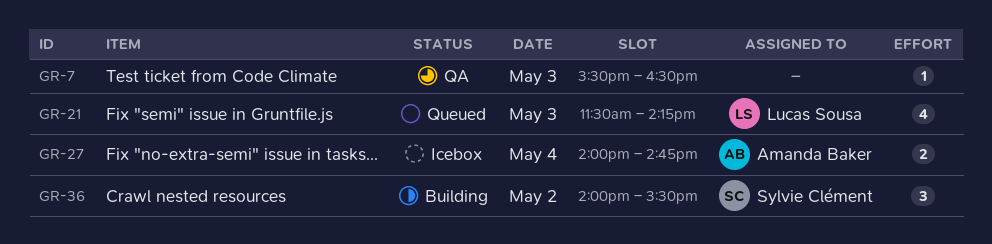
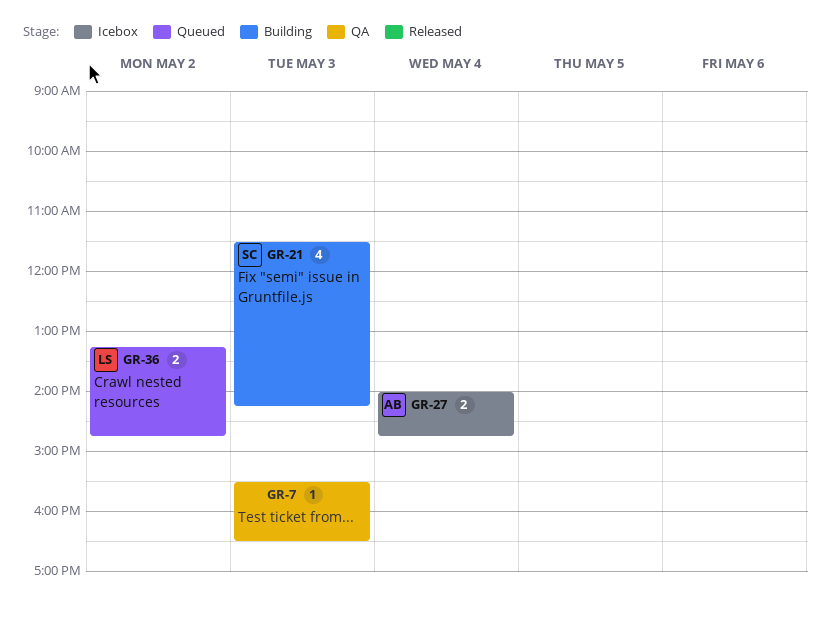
GR-21, status: Queued -> Building
GR-21, owner: Lucas Sousa -> Sylvie Clément
GR-36, status: Building -> Queued
GR-36, owner: Sylvie Clément -> Lucas Sousa
GR-36, estimate: 3 -> 2
GR-36, begins: 14:00 -> 13:15
GR-36, ends: 15:30 -> 14:45

